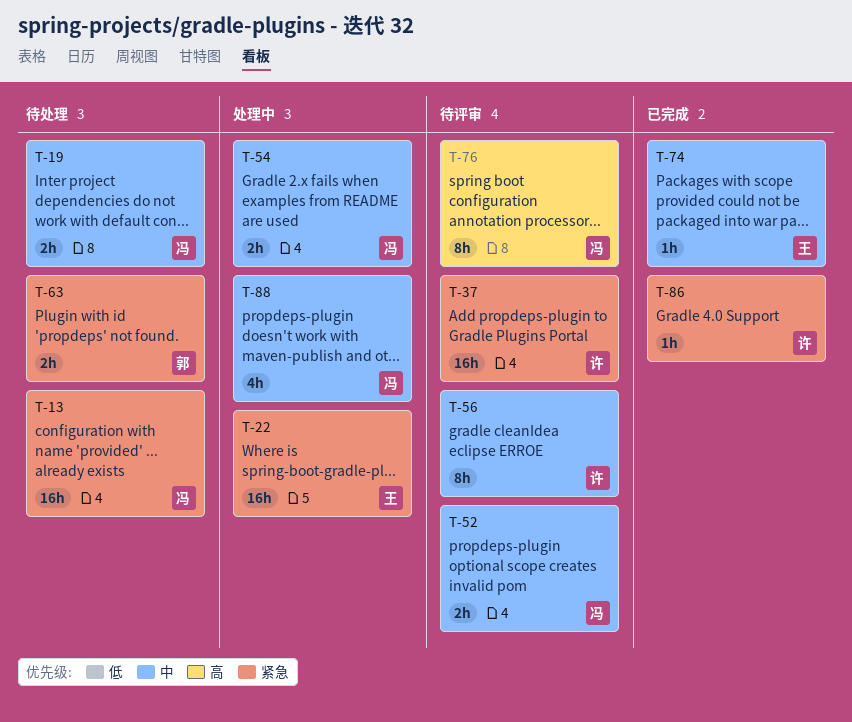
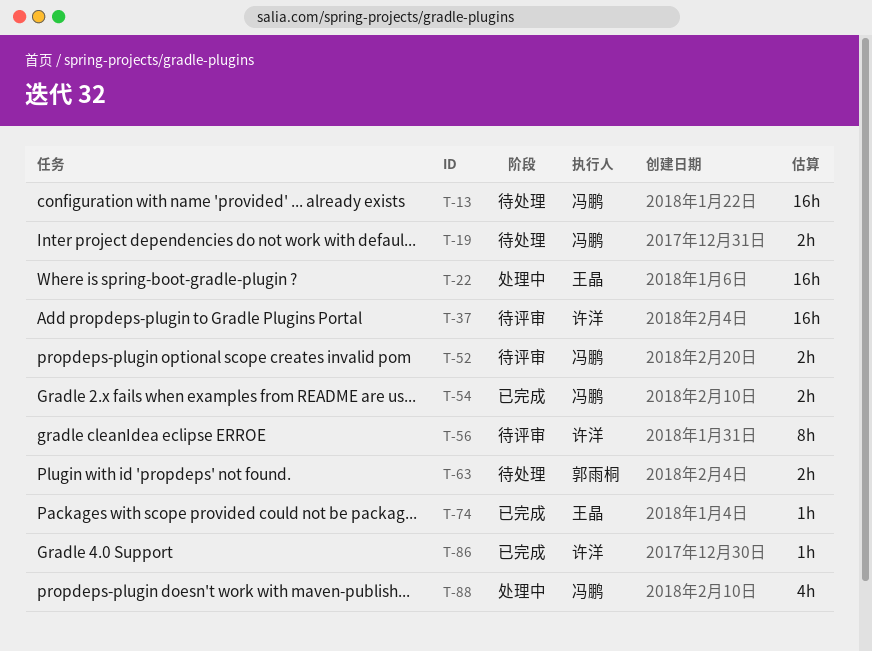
T-54, status: 处理中 -> 已完成
T-76: present -> none

